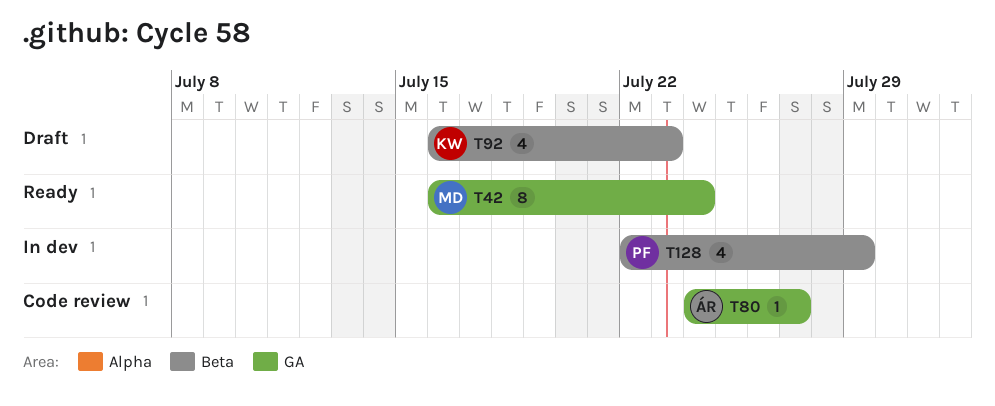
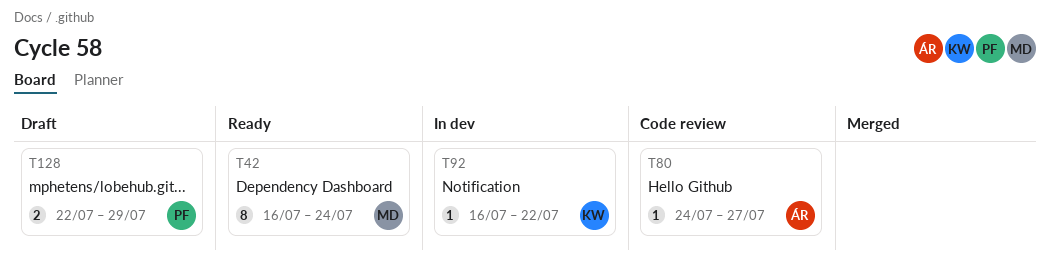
T92, status: Draft -> In dev
T92, estimate: 4 -> 1
T92, due: Jul 23 -> Jul 22
T128, status: In dev -> Draft
T128, estimate: 4 -> 2

